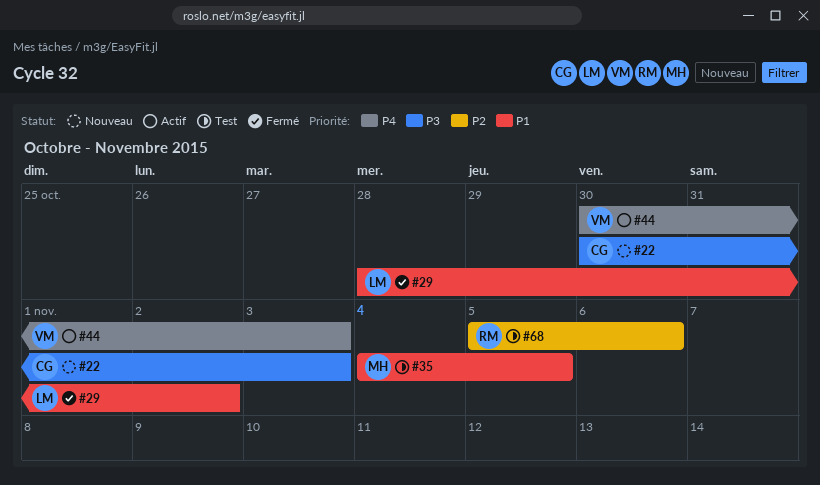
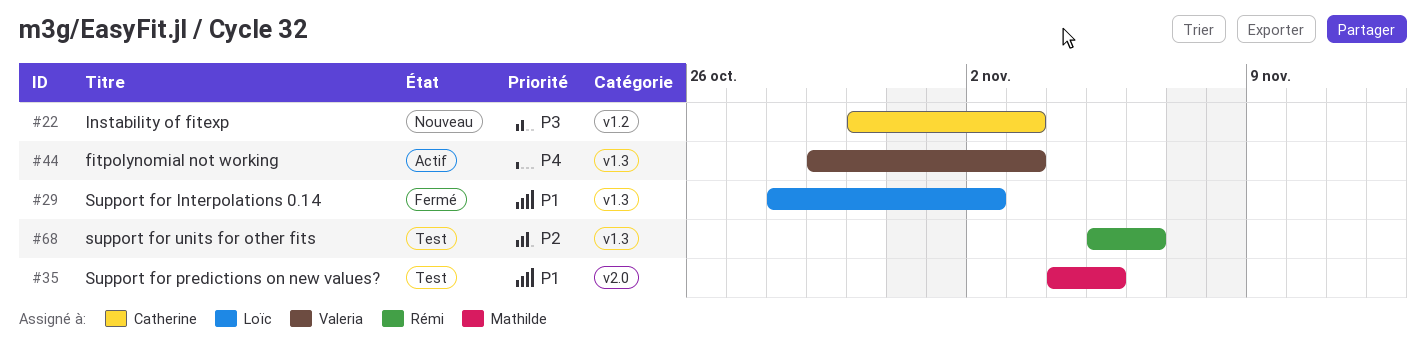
#44, start: Oct 30 -> Oct 29

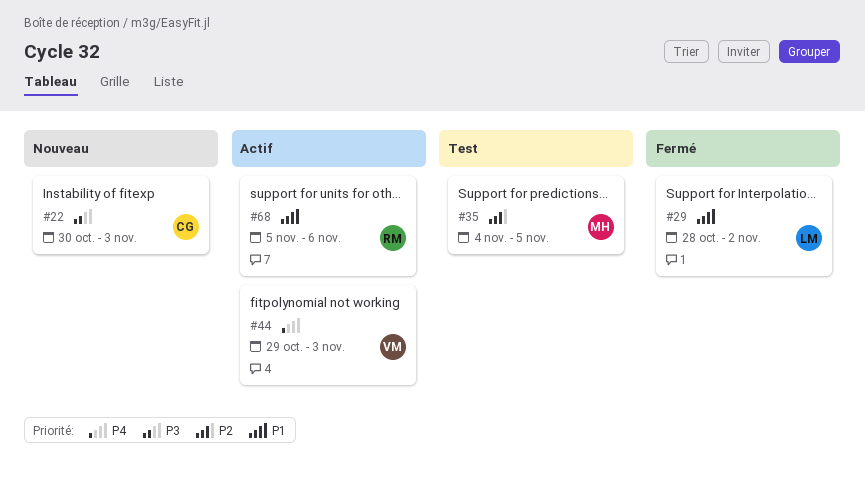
#35, priority: P1 -> P2
#68, status: Test -> Actif
#68, priority: P2 -> P1

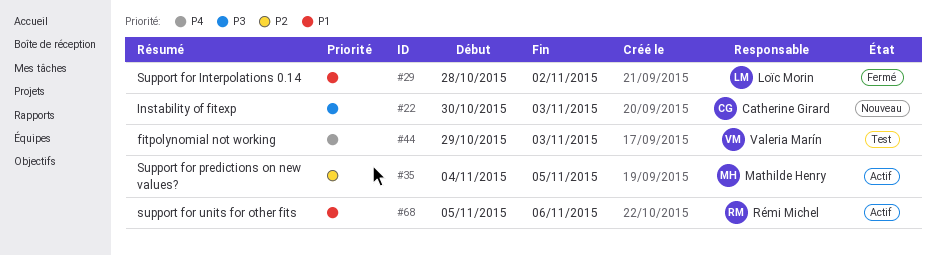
#35, status: Test -> Actif
#44, status: Actif -> Test

